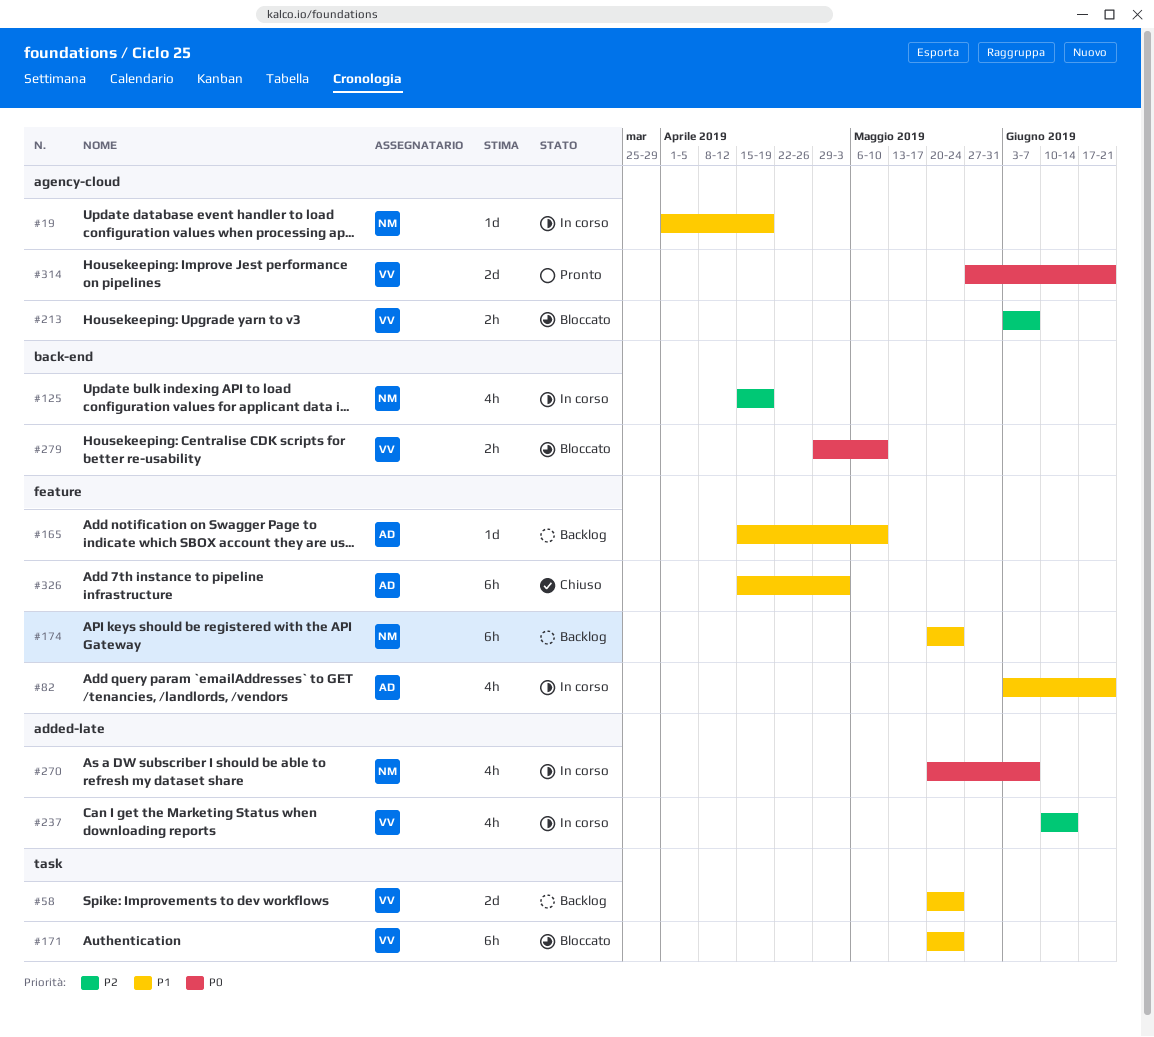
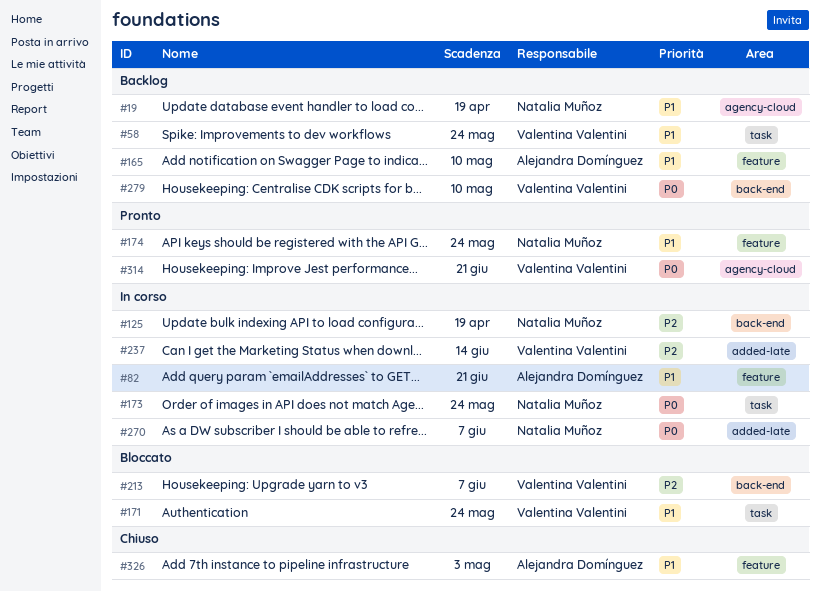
#19, status: In corso -> Backlog
#173: none -> present
#174, status: Backlog -> Pronto
#213, label: agency-cloud -> back-end
#279, status: Bloccato -> Backlog

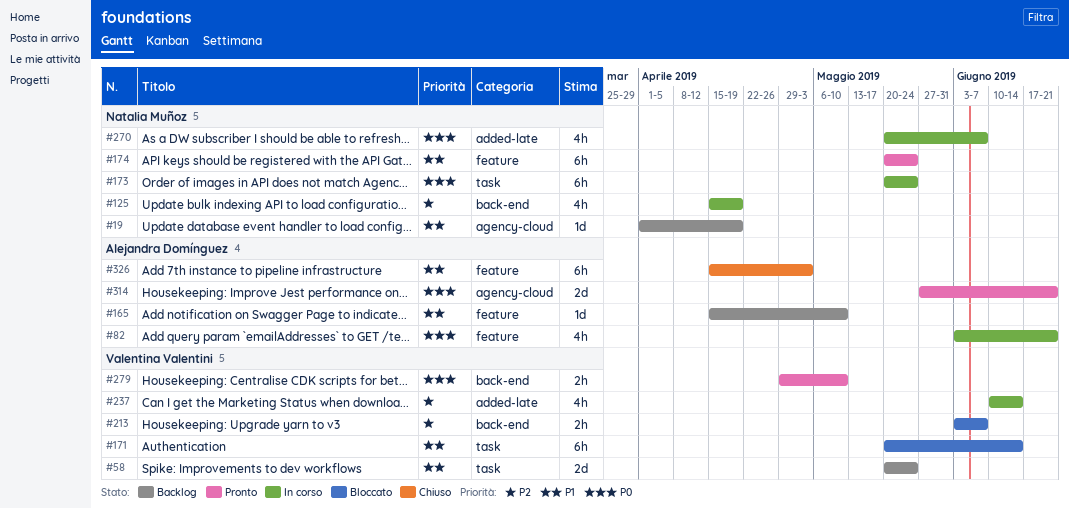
#82, priority: P1 -> P0
#171, due: May 24 -> Jun 14
#279, status: Backlog -> Pronto
#314, owner: Valentina Valentini -> Alejandra Domínguez

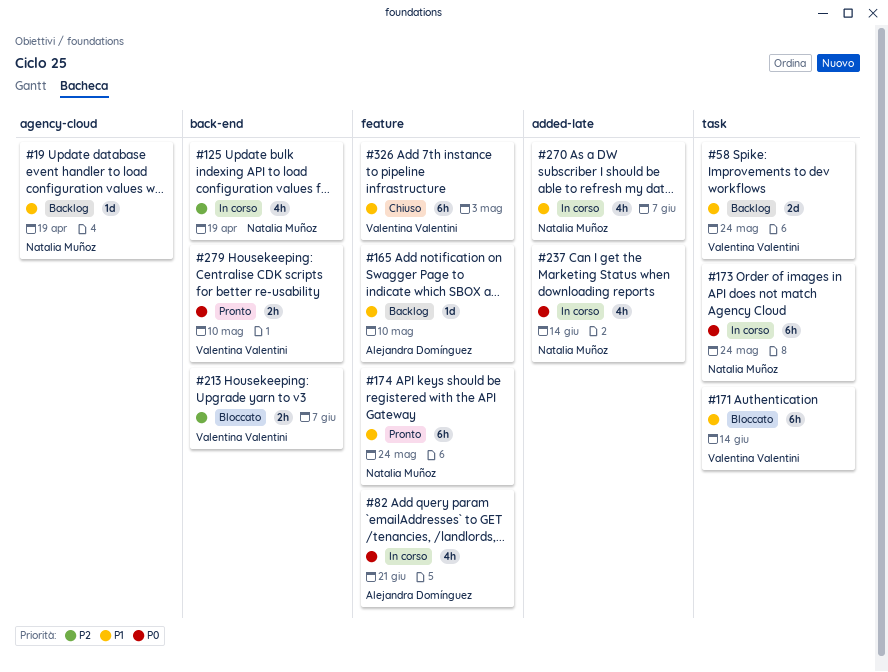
#237, owner: Valentina Valentini -> Natalia Muñoz
#237, priority: P2 -> P0
#270, priority: P0 -> P1
#314: present -> none
#326, owner: Alejandra Domínguez -> Valentina Valentini

